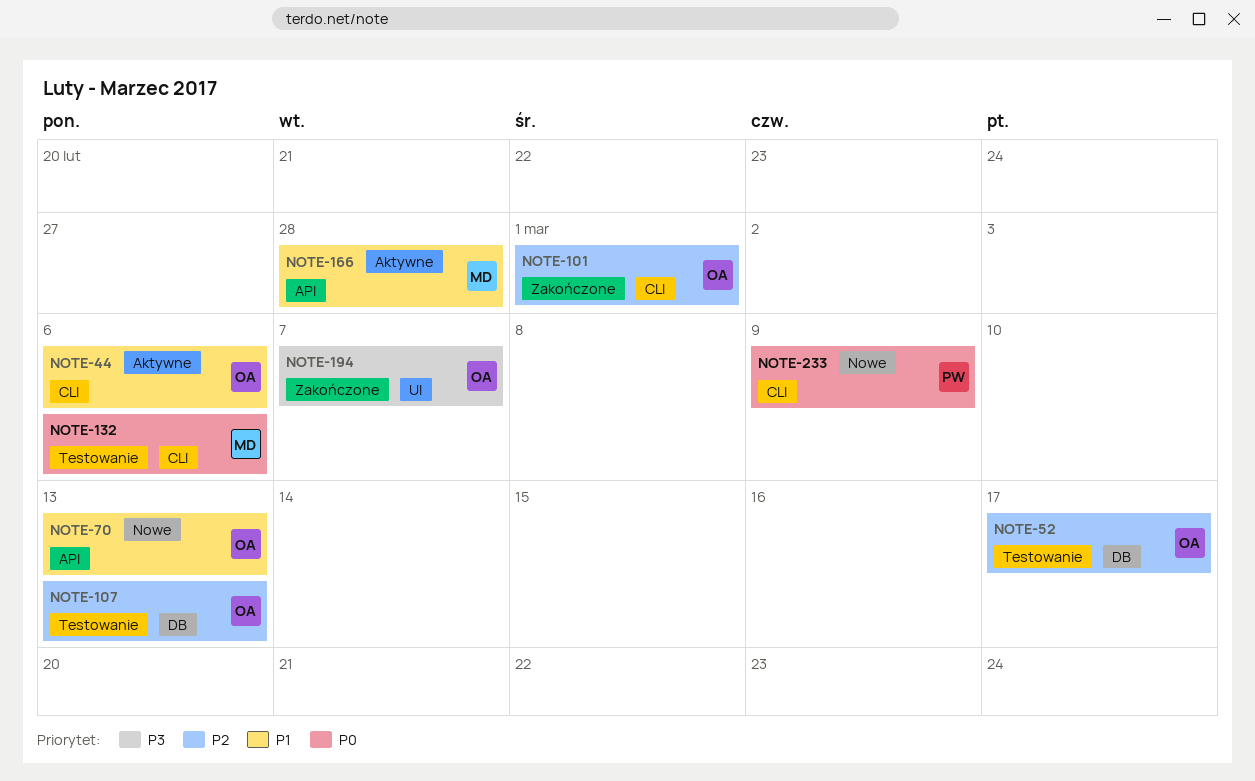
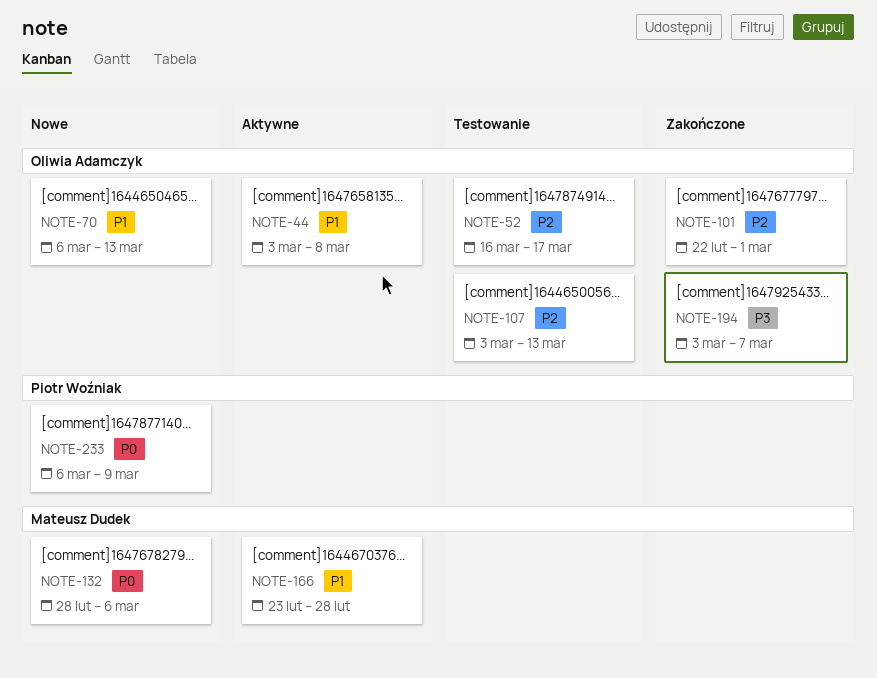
NOTE-44, due: Mar 6 -> Mar 8
NOTE-132, status: Testowanie -> Nowe

